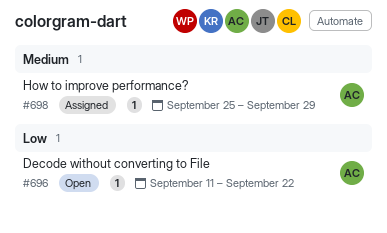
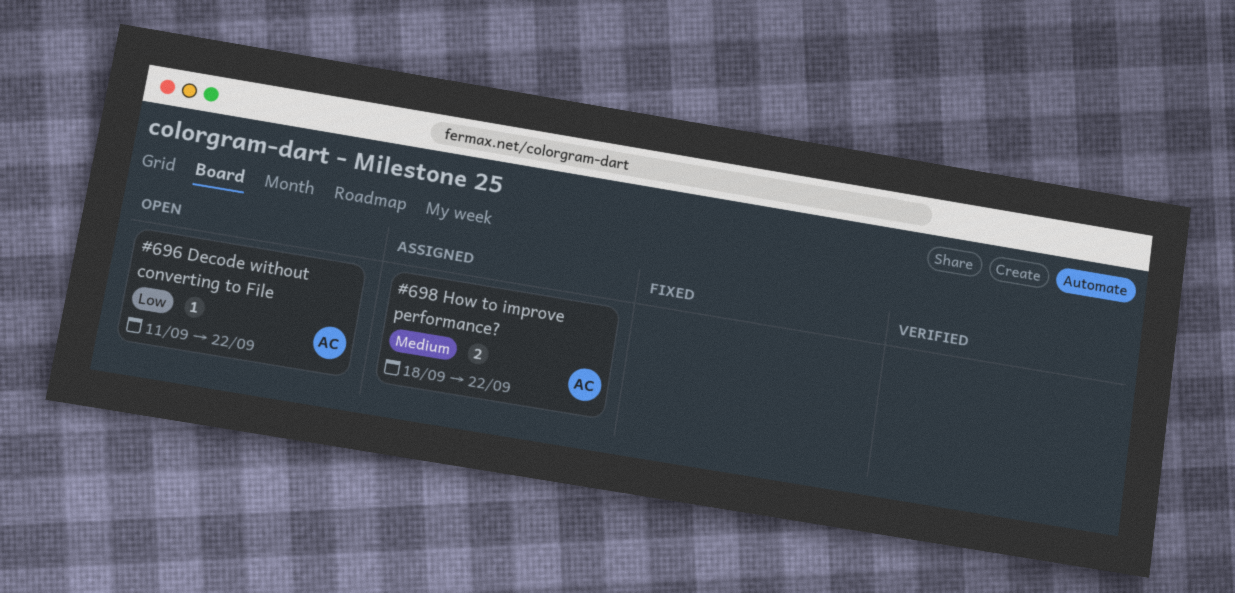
#698, estimate: 1 -> 2
#698, start: Sep 25 -> Sep 18
#698, due: Sep 29 -> Sep 22

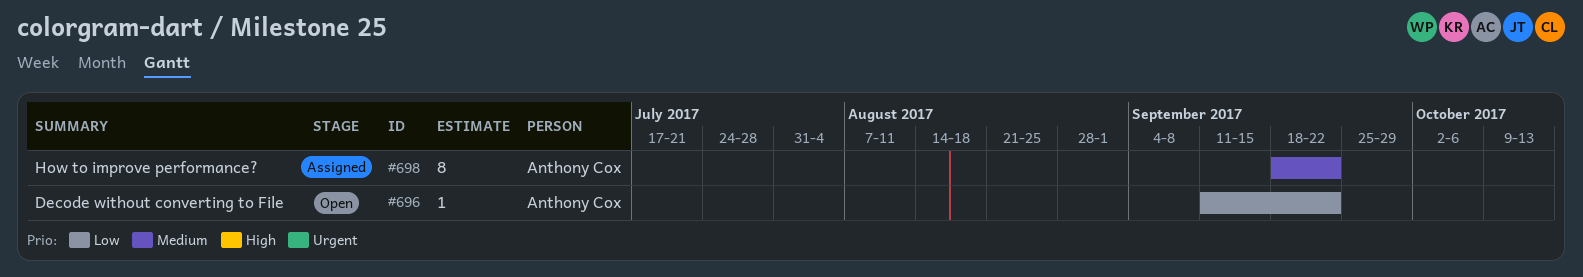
#698, estimate: 2 -> 8

